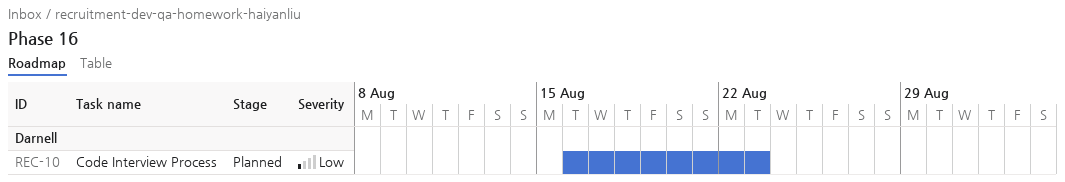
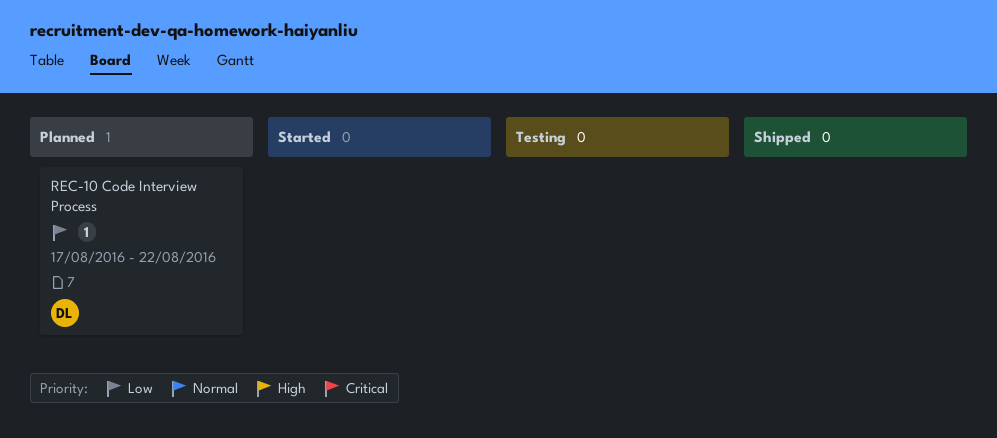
REC-10, start: Aug 16 -> Aug 17
REC-10, due: Aug 23 -> Aug 22

